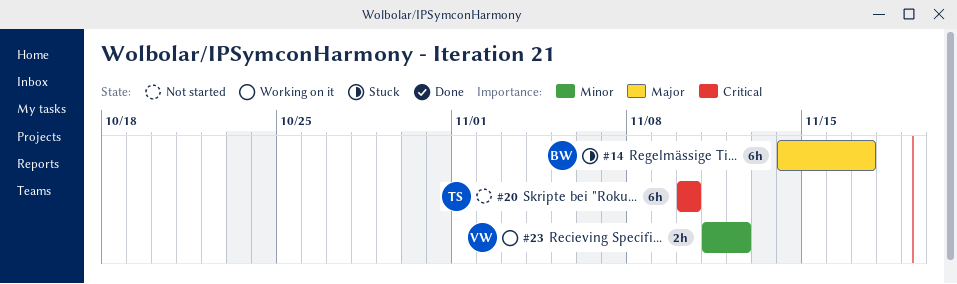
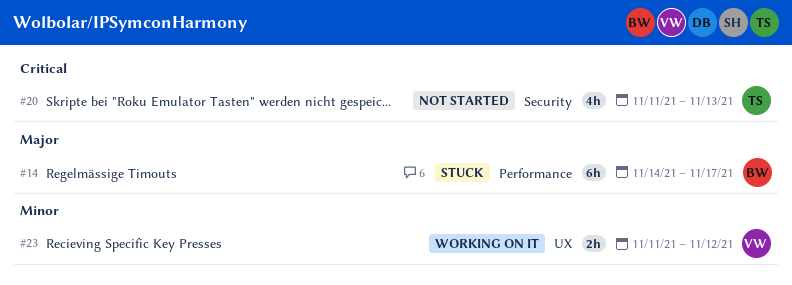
#20, estimate: 6h -> 4h
#20, start: Nov 10 -> Nov 11
#20, due: Nov 10 -> Nov 13

